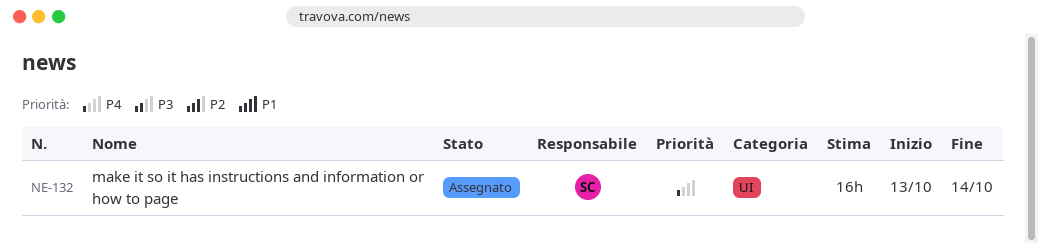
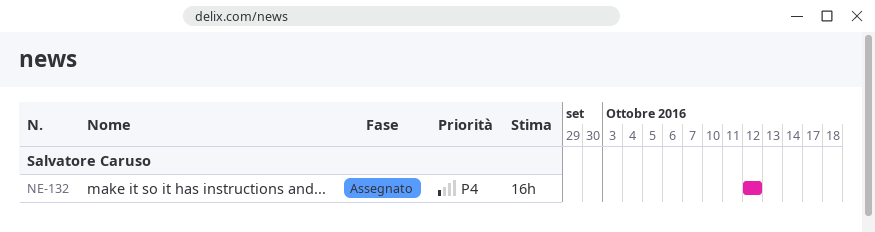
NE-132, start: Oct 13 -> Oct 12
NE-132, due: Oct 14 -> Oct 12

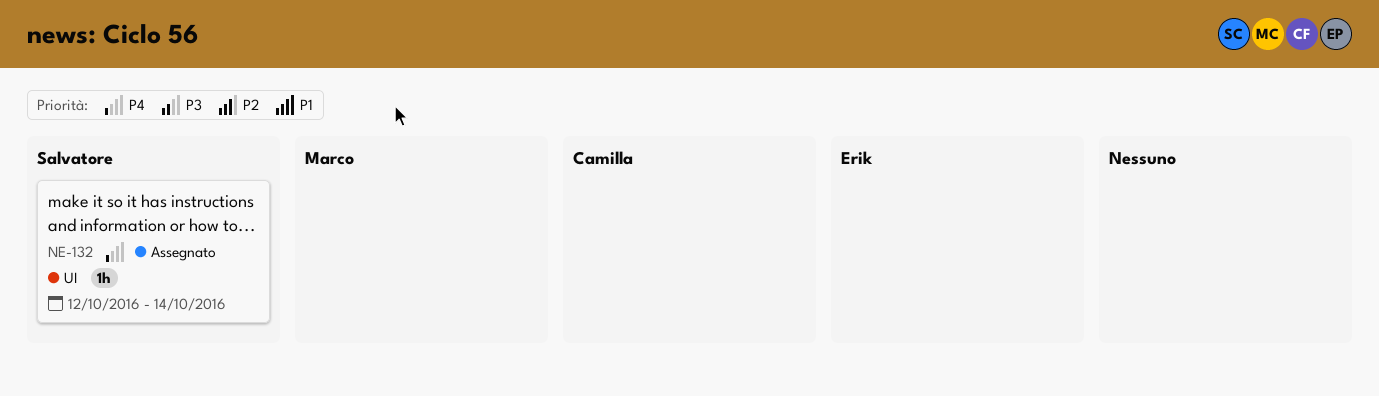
NE-132, estimate: 16h -> 1h
NE-132, due: Oct 12 -> Oct 14

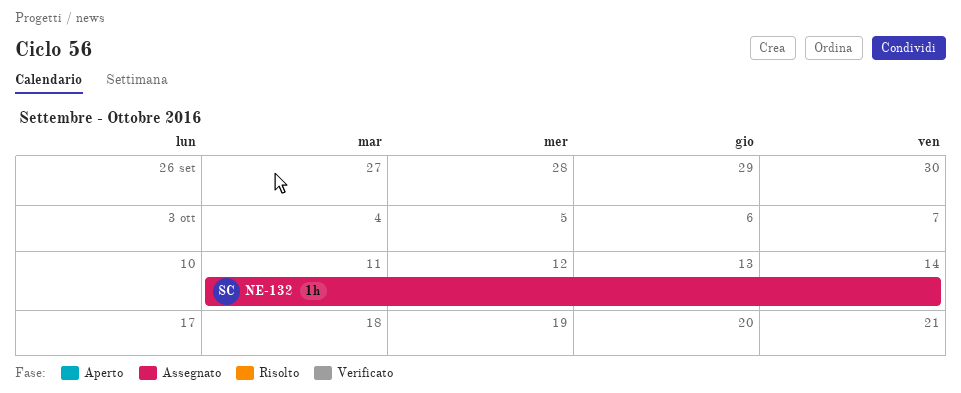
NE-132, start: Oct 12 -> Oct 11

